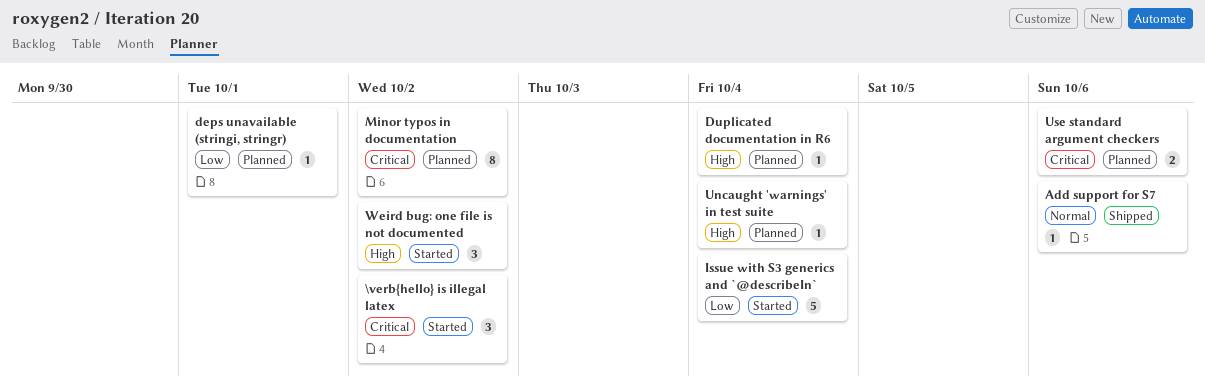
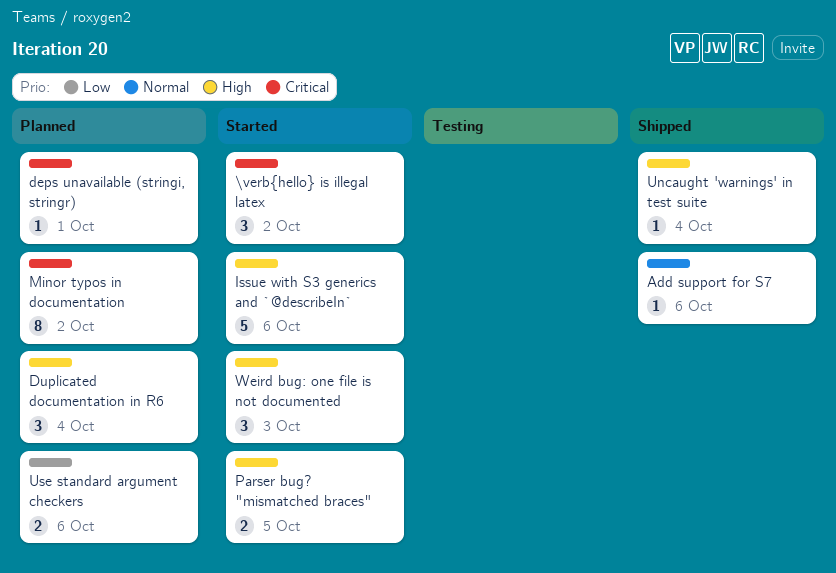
deps unavailable (stringi, stringr), priority: Low -> Critical
Duplicated documentation in R6, estimate: 1 -> 3
Issue with S3 generics and `@describeIn`, priority: Low -> High
Issue with S3 generics and `@describeIn`, due: Oct 4 -> Oct 6
Parser bug? "mismatched braces": none -> present
Uncaught 'warnings' in test suite, status: Planned -> Shipped
Use standard argument checkers, priority: Critical -> Low
Weird bug: one file is not documented, due: Oct 2 -> Oct 3

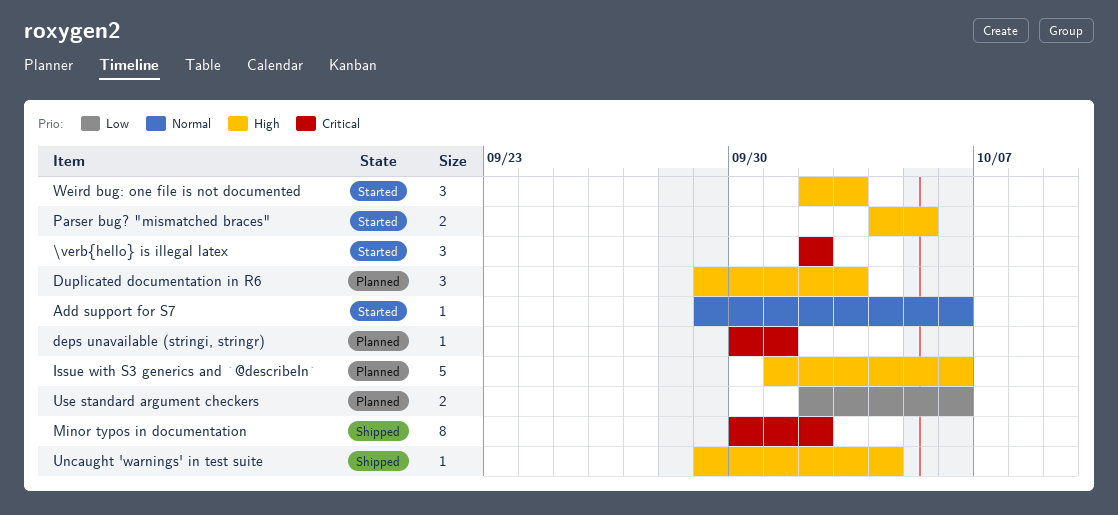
Add support for S7, status: Shipped -> Started
Duplicated documentation in R6, due: Oct 4 -> Oct 3
Issue with S3 generics and `@describeIn`, status: Started -> Planned
Minor typos in documentation, status: Planned -> Shipped

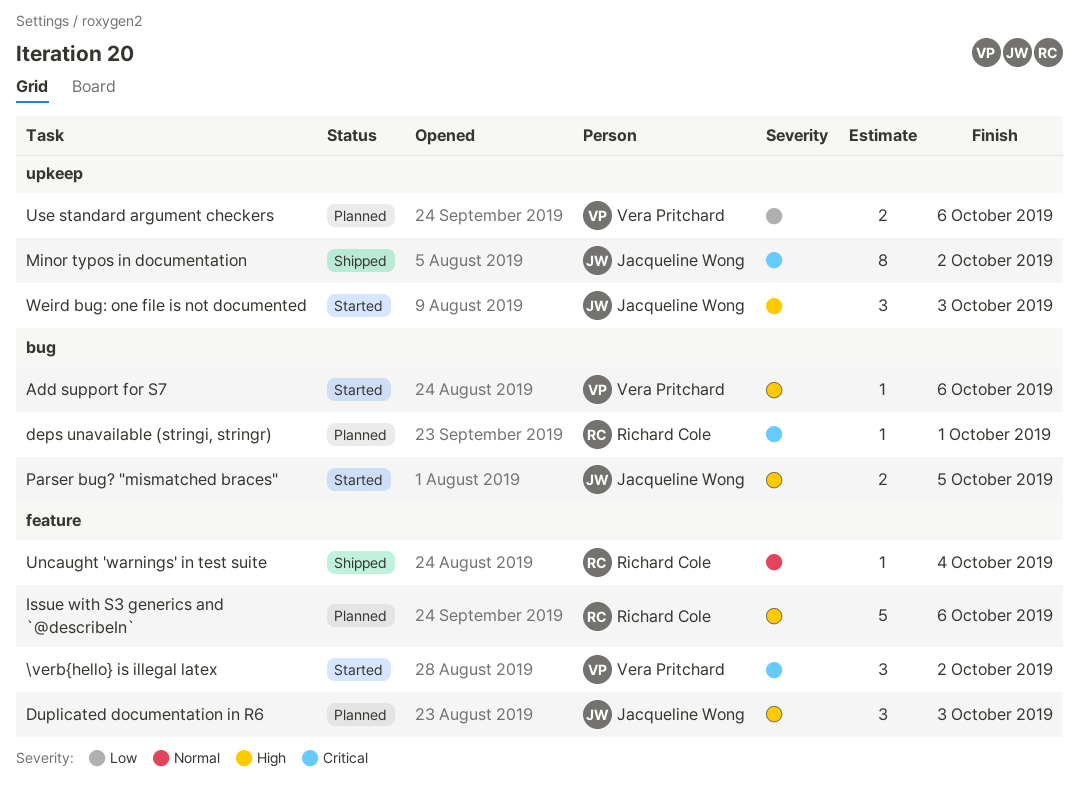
Add support for S7, priority: Normal -> High
Uncaught 'warnings' in test suite, priority: High -> Normal

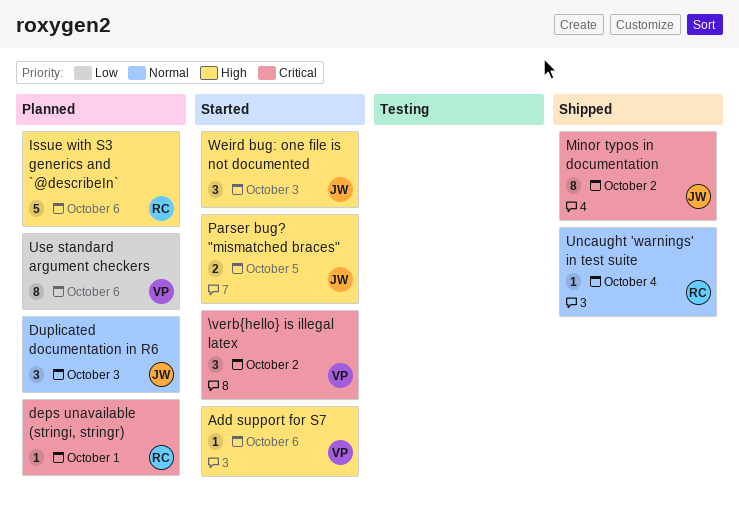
Duplicated documentation in R6, priority: High -> Normal
Use standard argument checkers, estimate: 2 -> 8

